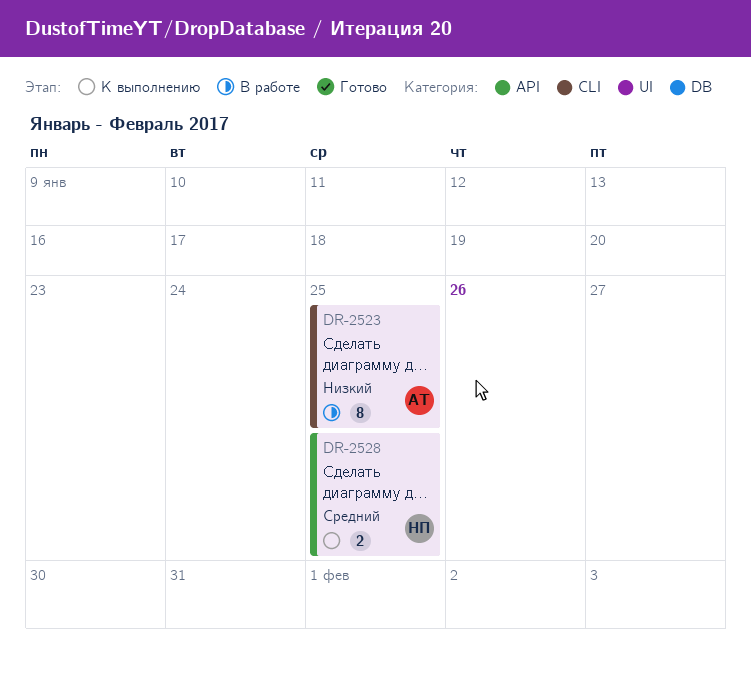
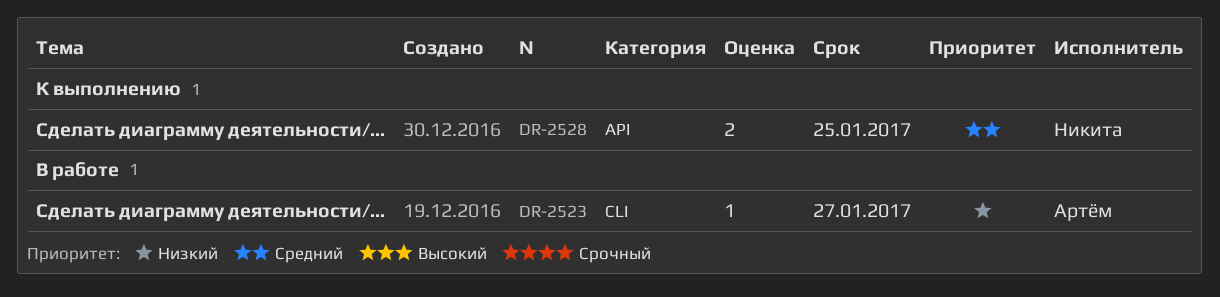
DR-2523, estimate: 8 -> 1
DR-2523, due: Jan 25 -> Jan 27

